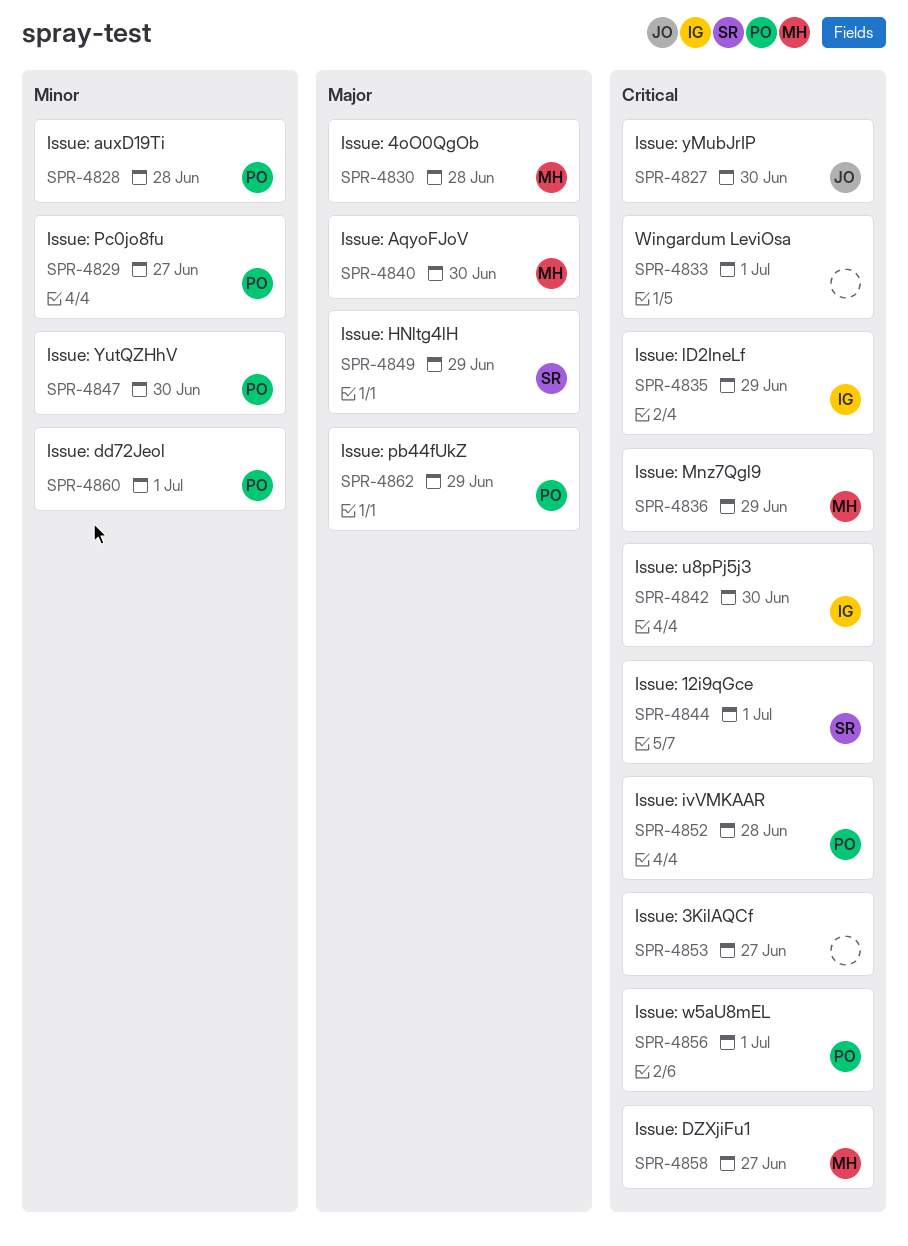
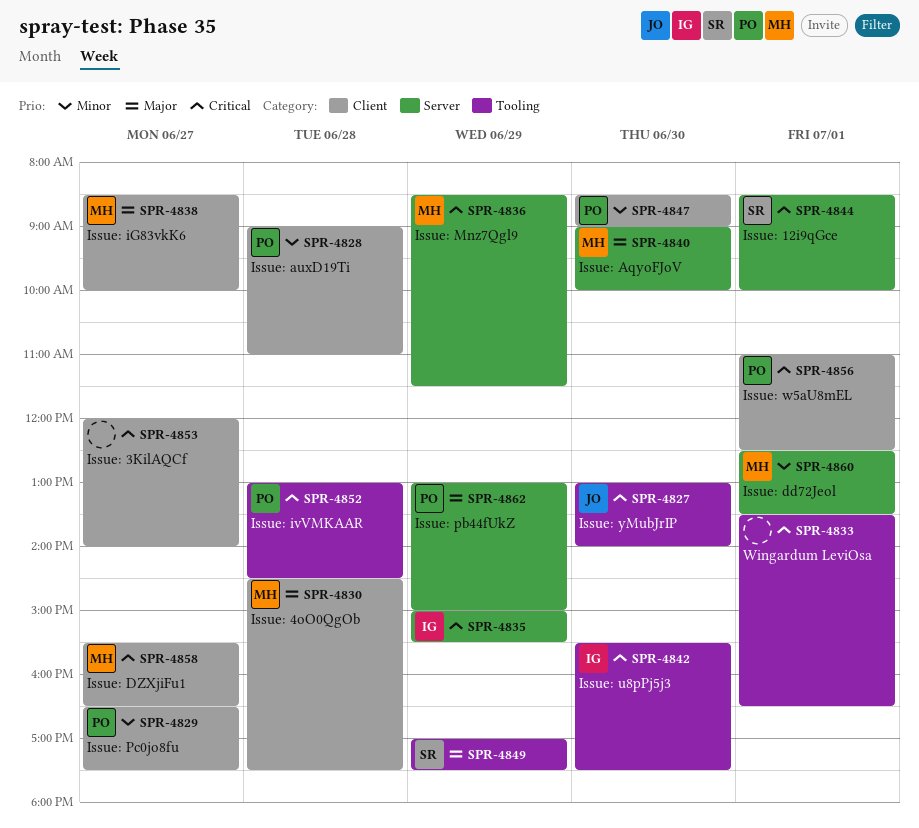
SPR-4838: none -> present
SPR-4860, owner: PO -> MH

